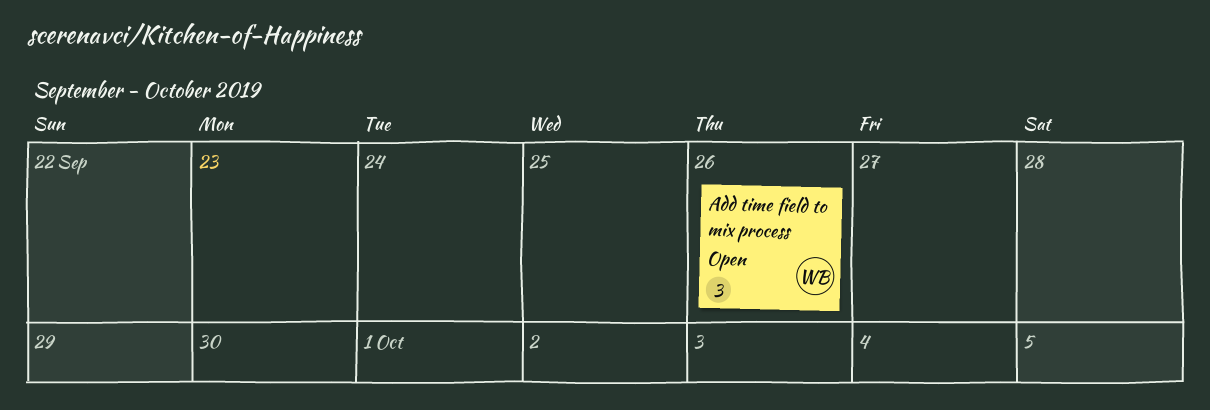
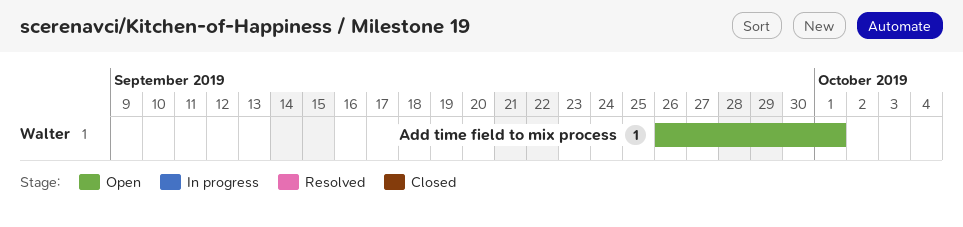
Add time field to mix process, estimate: 3 -> 1
Add time field to mix process, due: Sep 26 -> Oct 1

